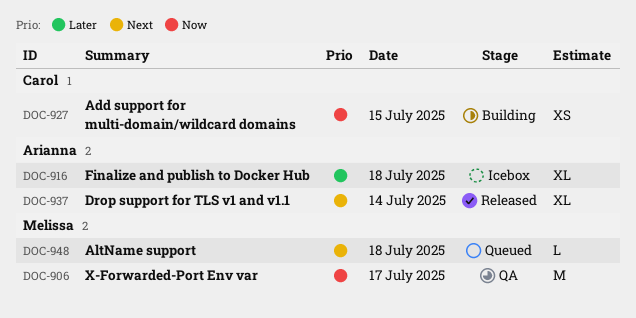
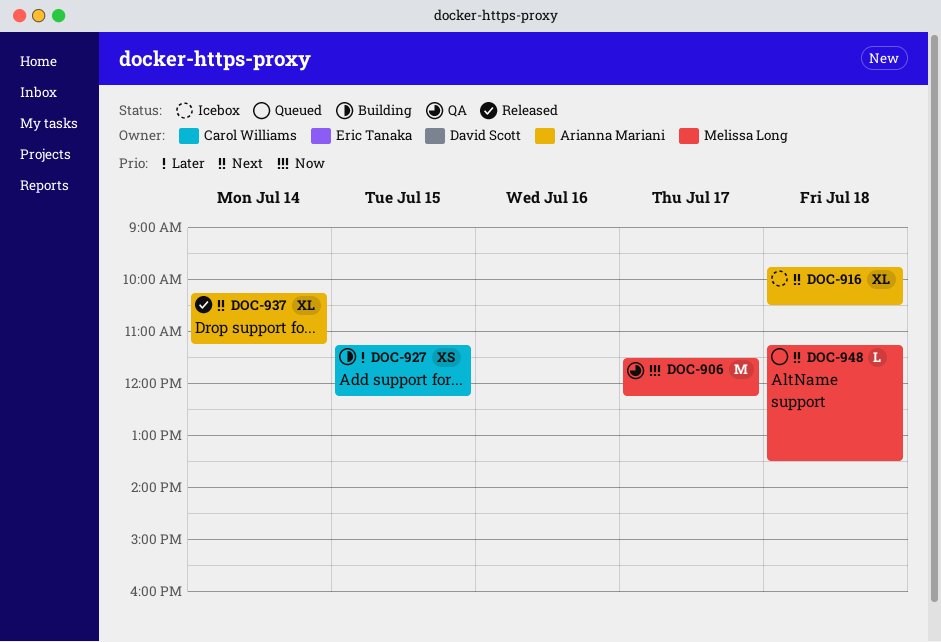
DOC-916, priority: Later -> Next
DOC-927, priority: Now -> Later

